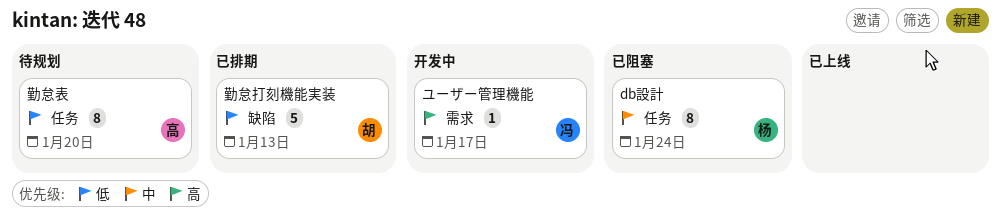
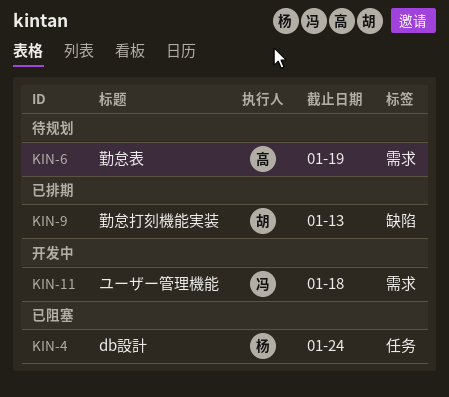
ユーザー管理機能, due: Jan 17 -> Jan 18
勤怠表, label: 任务 -> 需求
勤怠表, due: Jan 20 -> Jan 19

